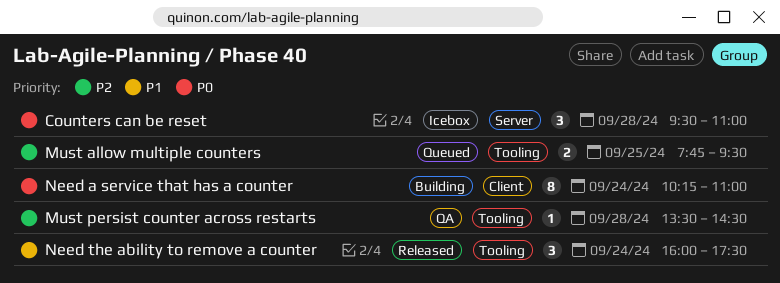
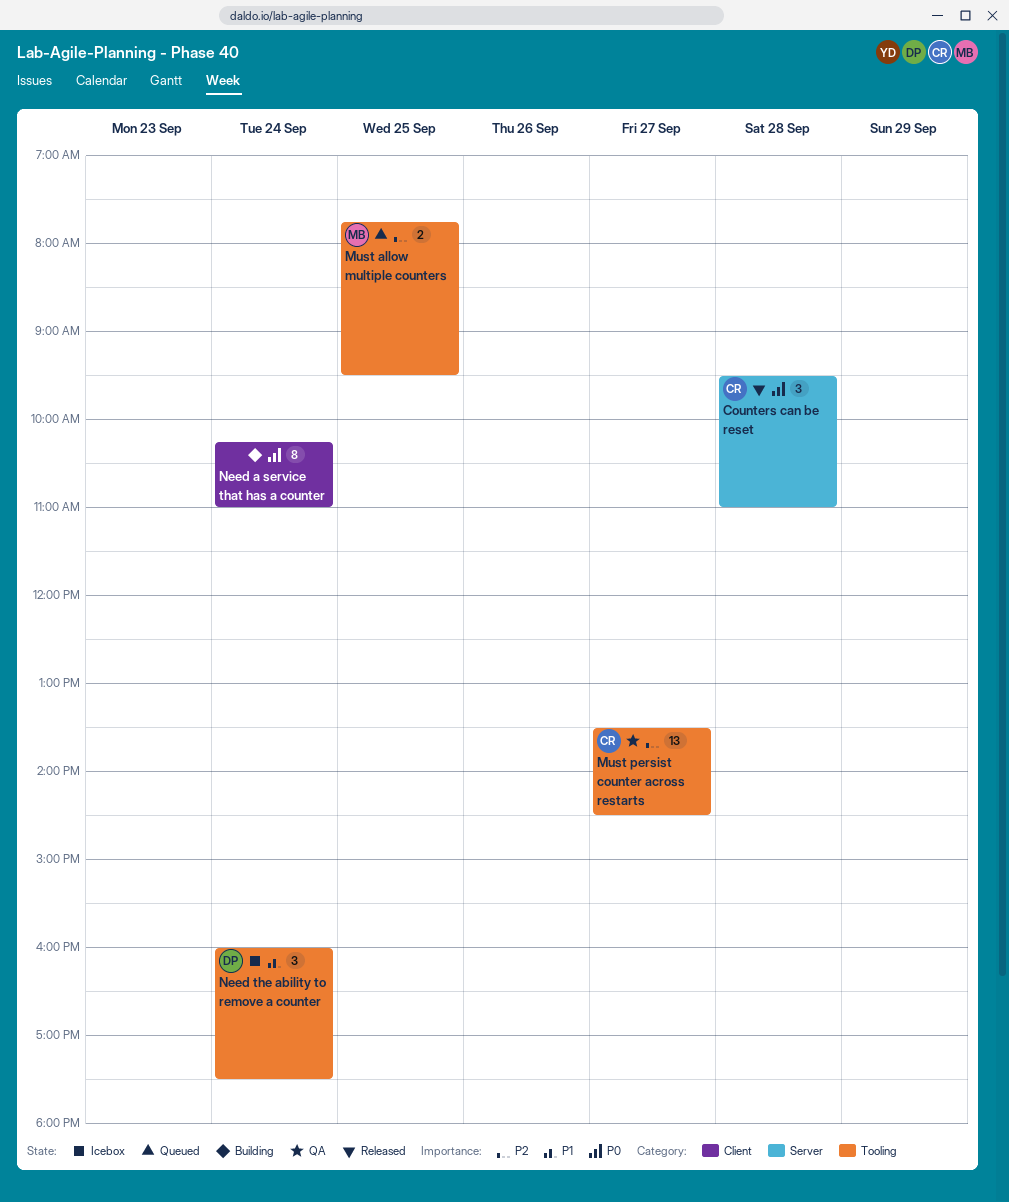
Counters can be reset, status: Icebox -> Released
Must persist counter across restarts, estimate: 1 -> 13
Must persist counter across restarts, day: Sep 28 -> Sep 27
Need the ability to remove a counter, status: Released -> Icebox

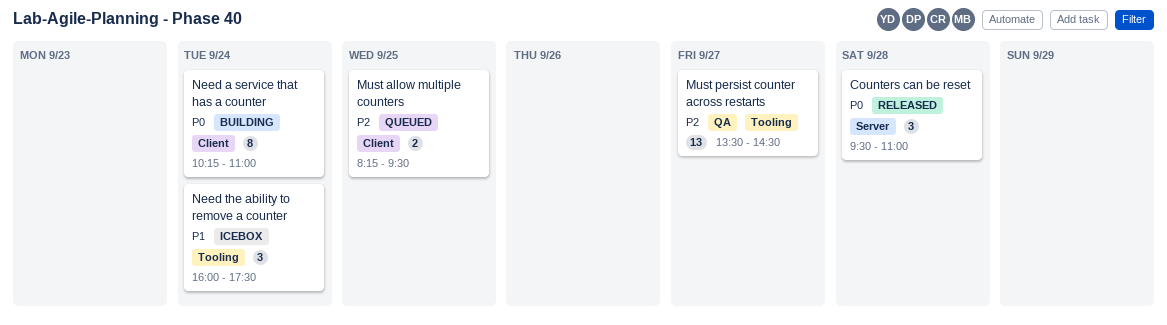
Must allow multiple counters, label: Tooling -> Client
Must allow multiple counters, begins: 07:45 -> 08:15

